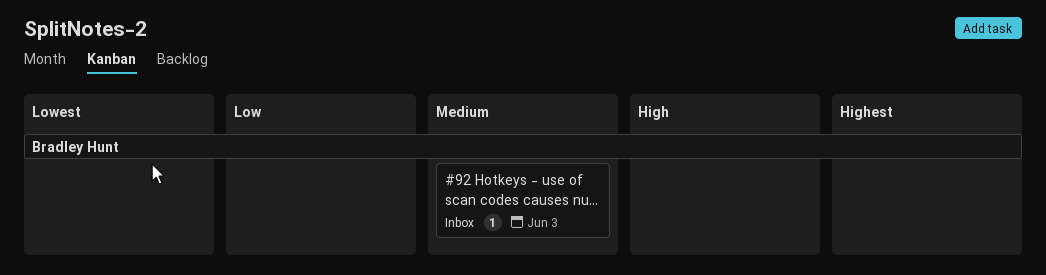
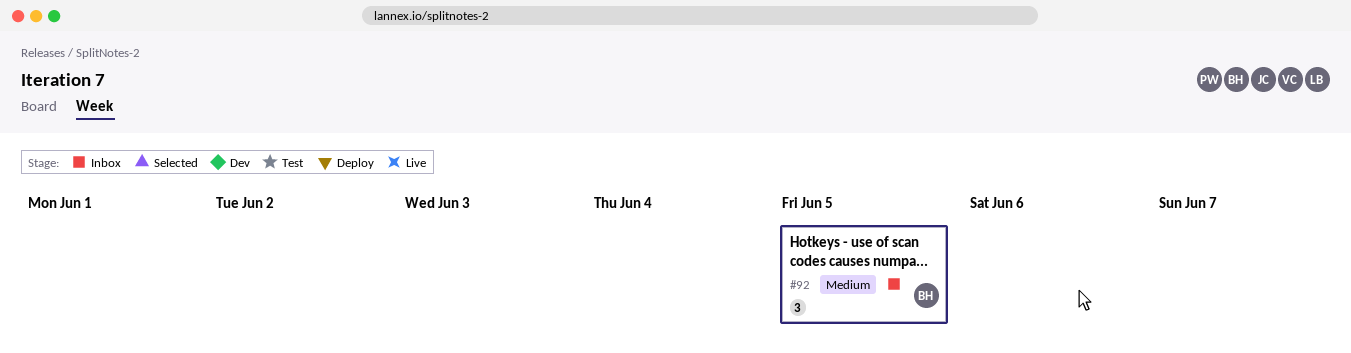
#92, estimate: 1 -> 3
#92, due: Jun 3 -> Jun 5

